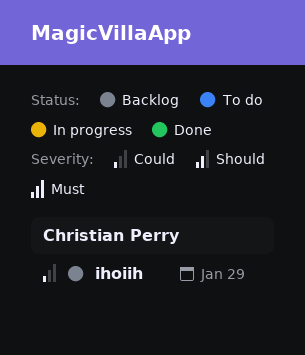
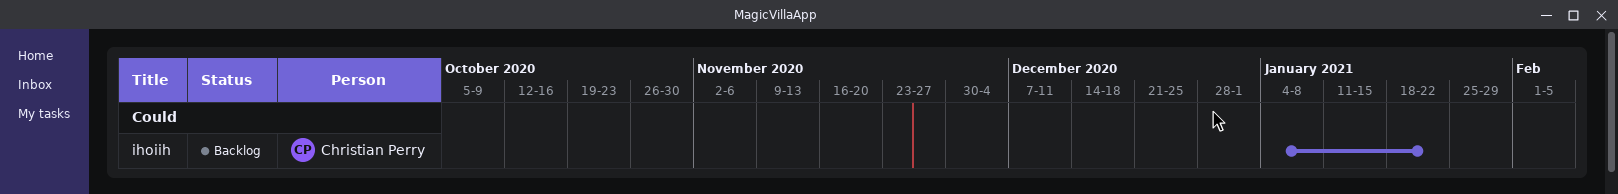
ihoiih, due: Jan 29 -> Jan 22

